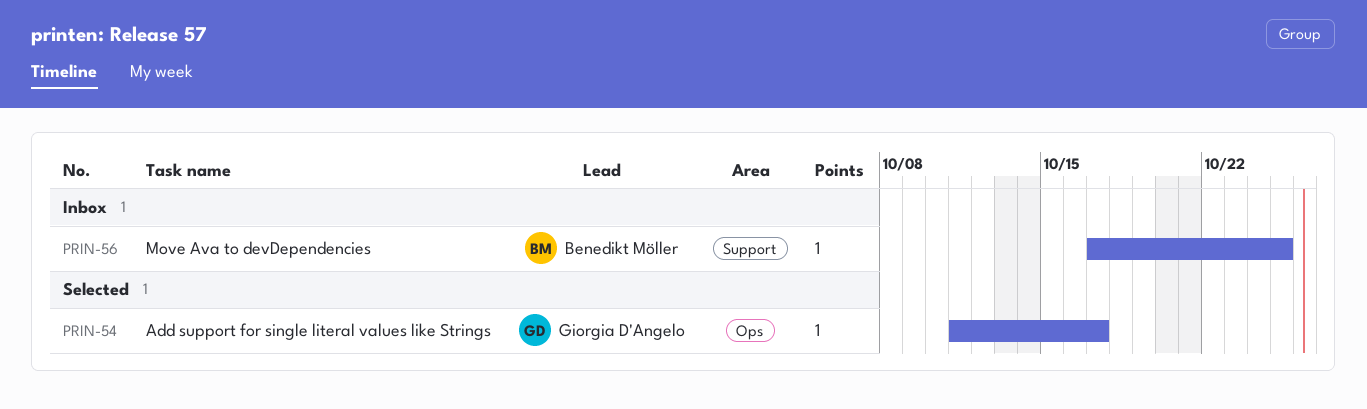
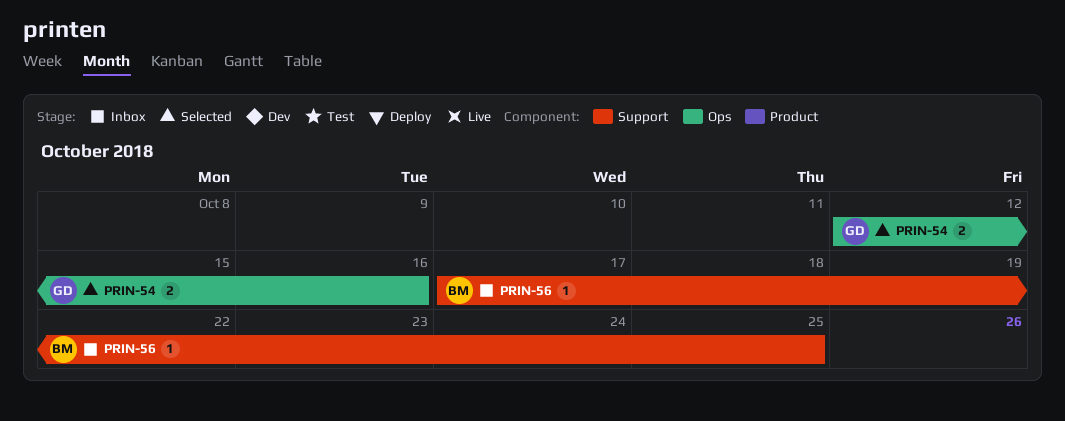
PRIN-54, estimate: 1 -> 2
PRIN-54, start: Oct 11 -> Oct 12
PRIN-54, due: Oct 17 -> Oct 16

